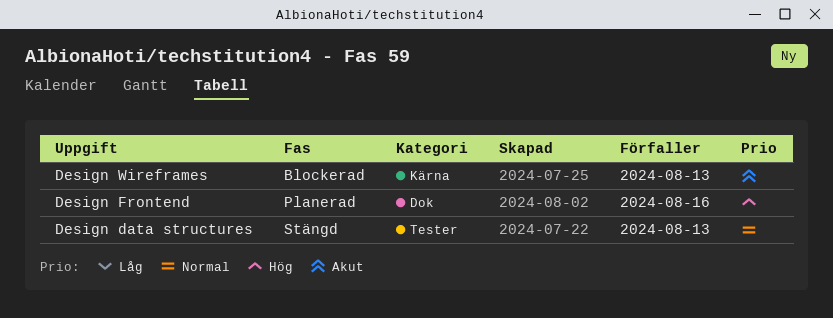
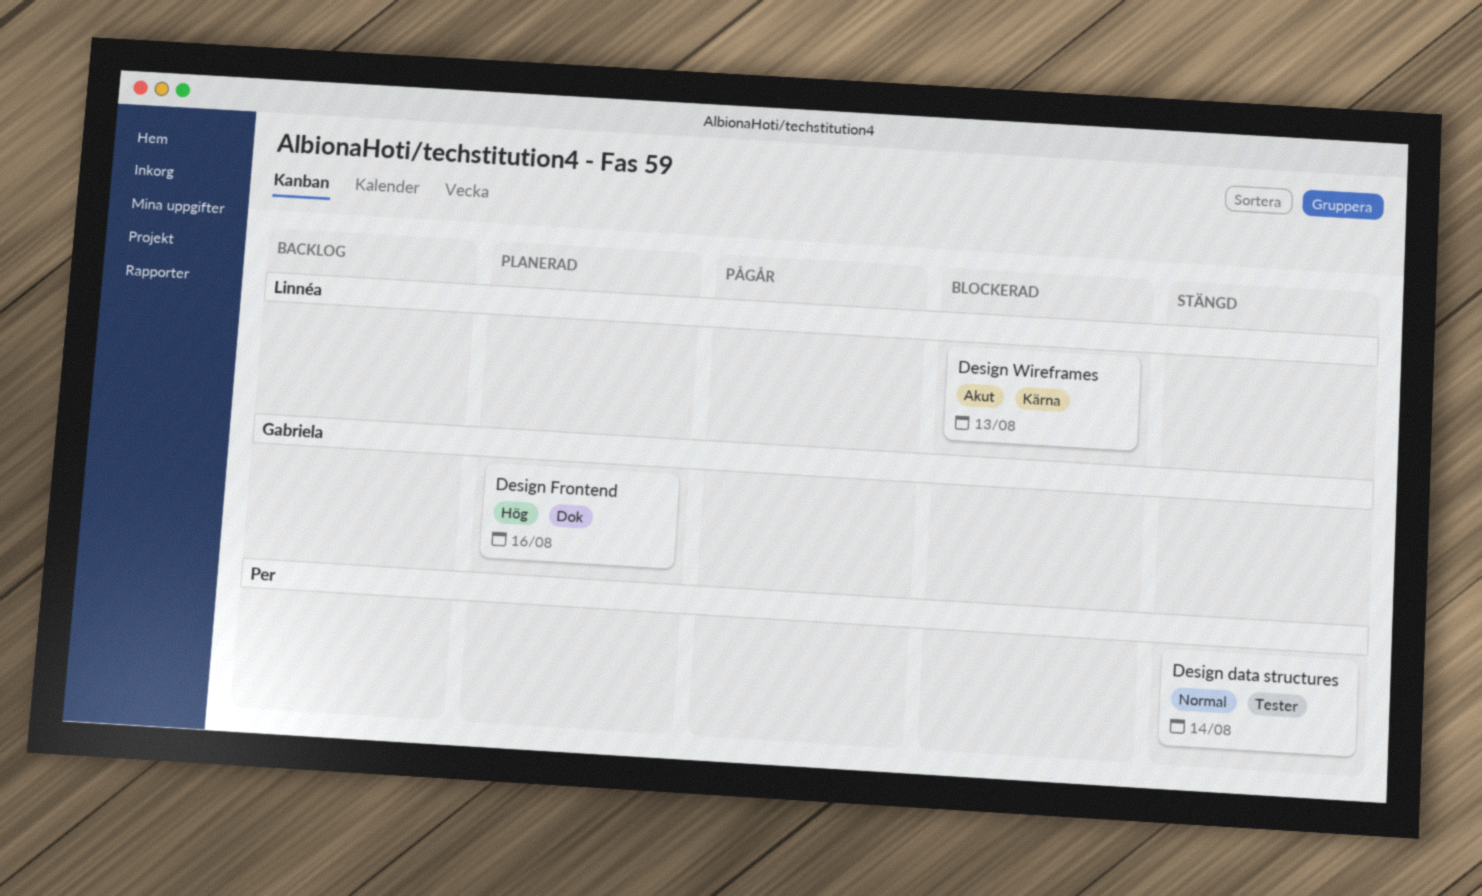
Design data structures, due: Aug 13 -> Aug 14

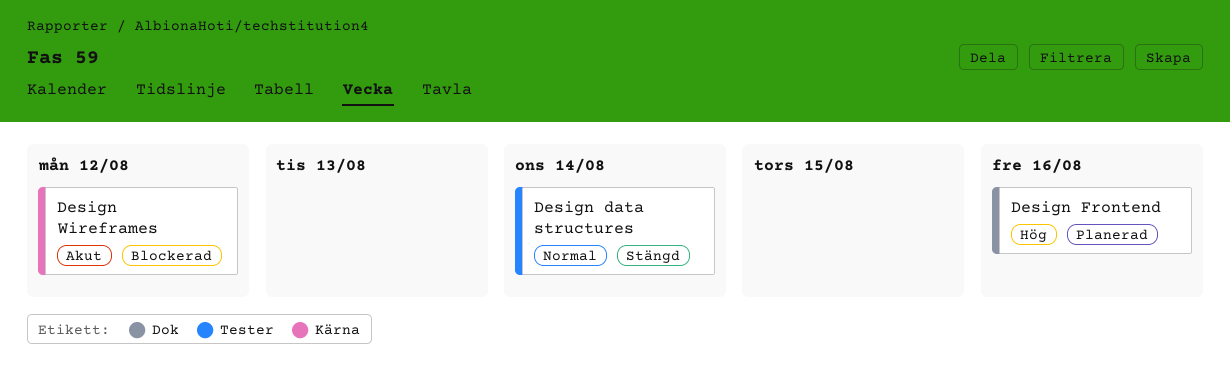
Design Wireframes, due: Aug 13 -> Aug 12

